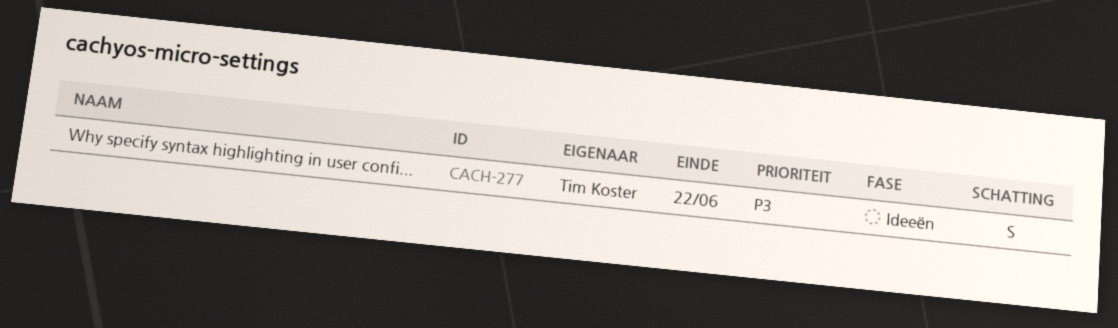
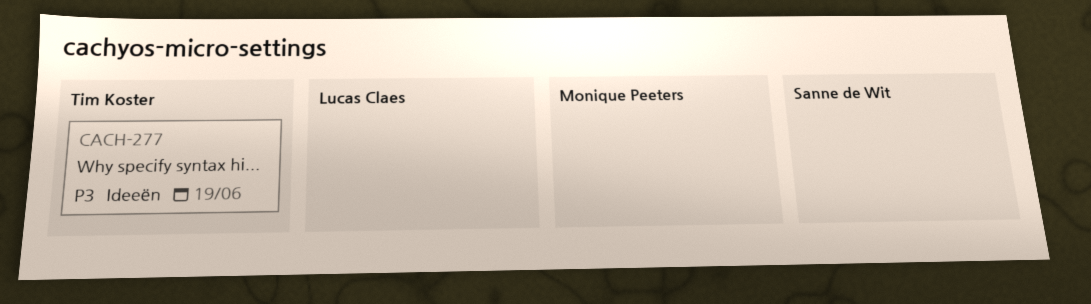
CACH-277, due: Jun 22 -> Jun 19

